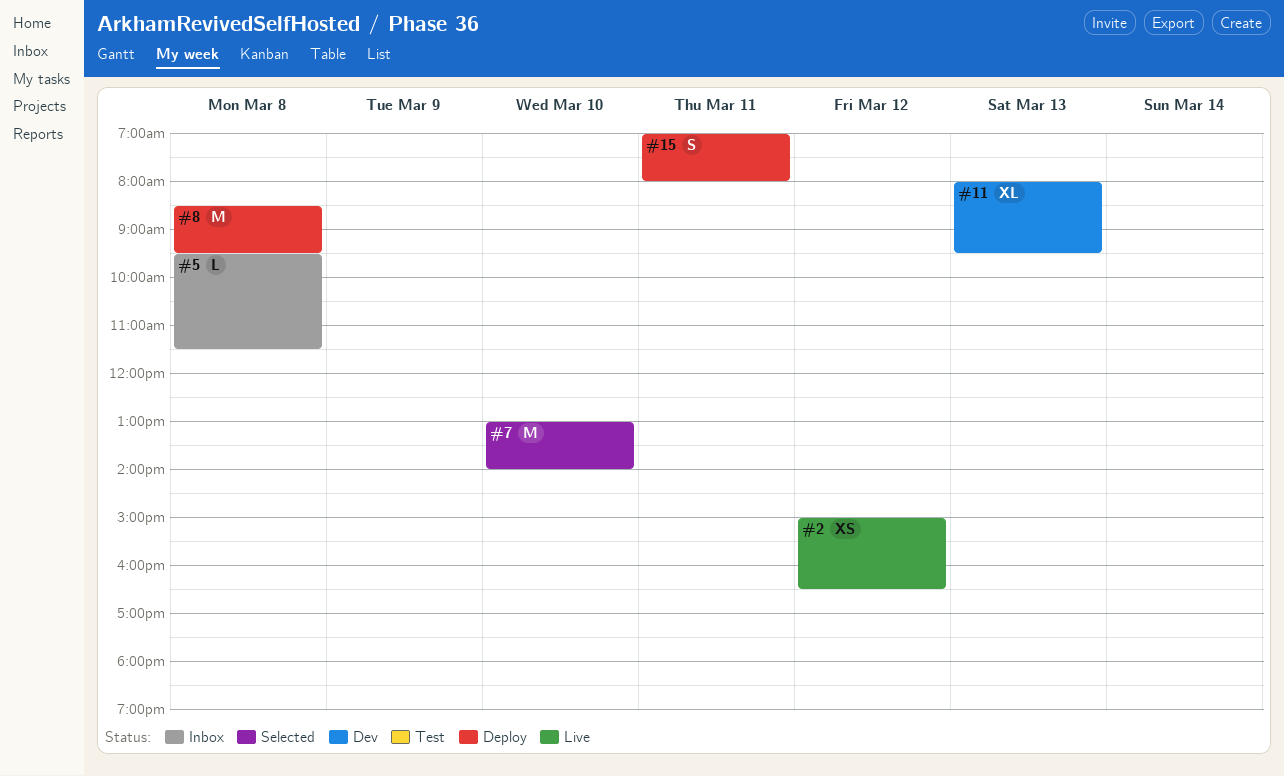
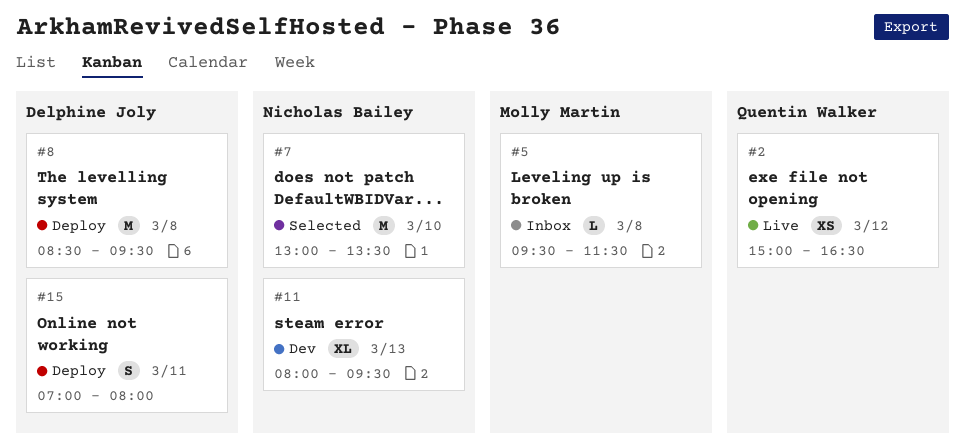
#7, ends: 14:00 -> 13:30

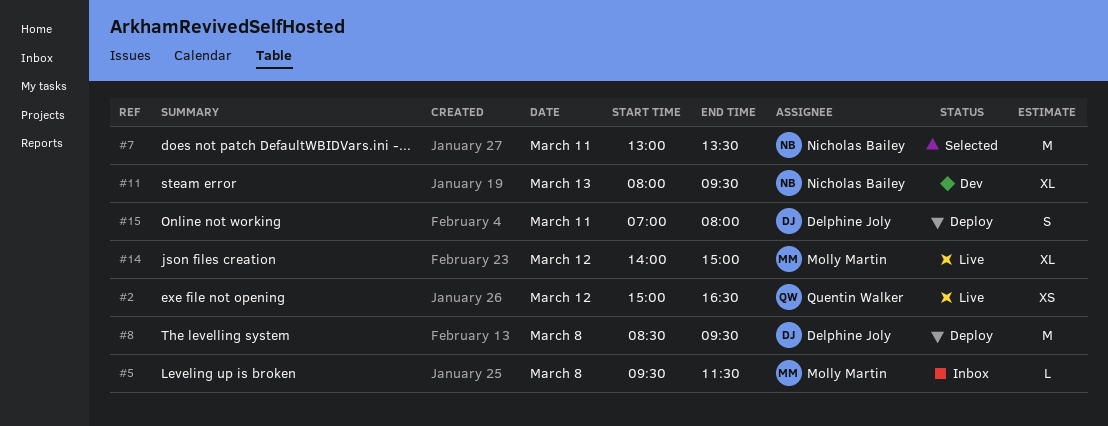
#7, day: Mar 10 -> Mar 11
#14: none -> present

